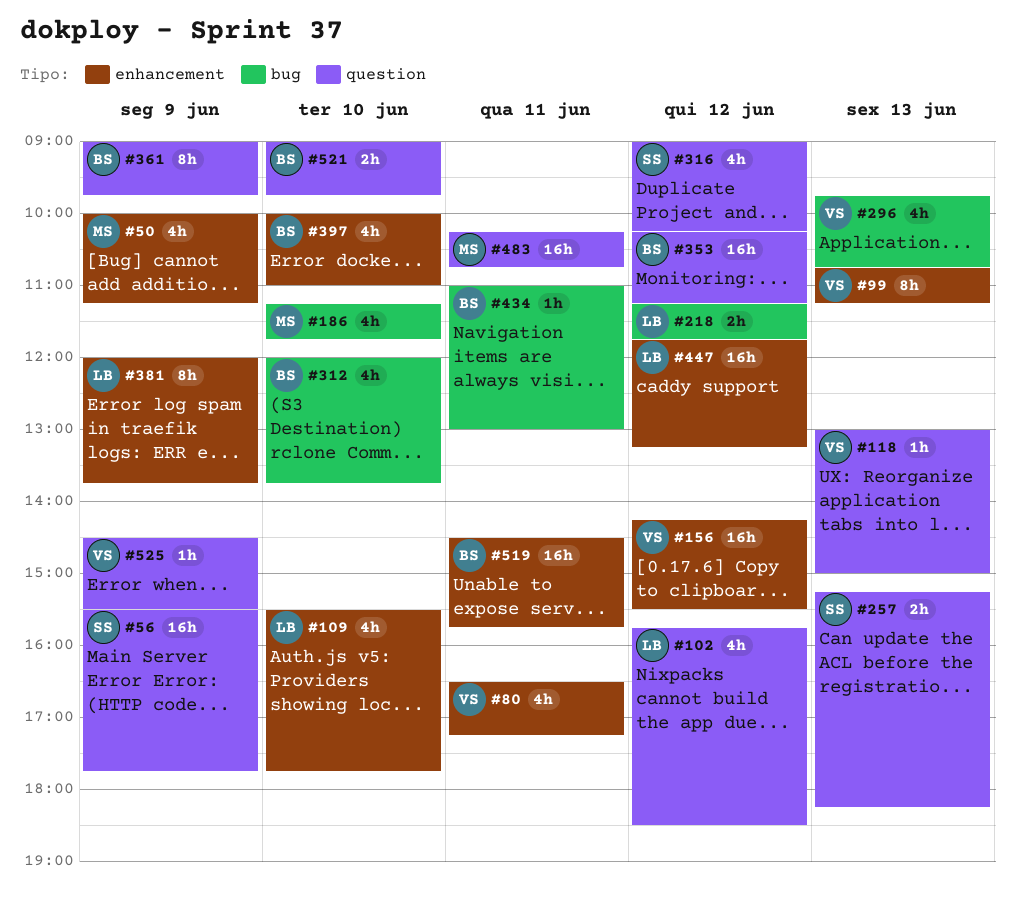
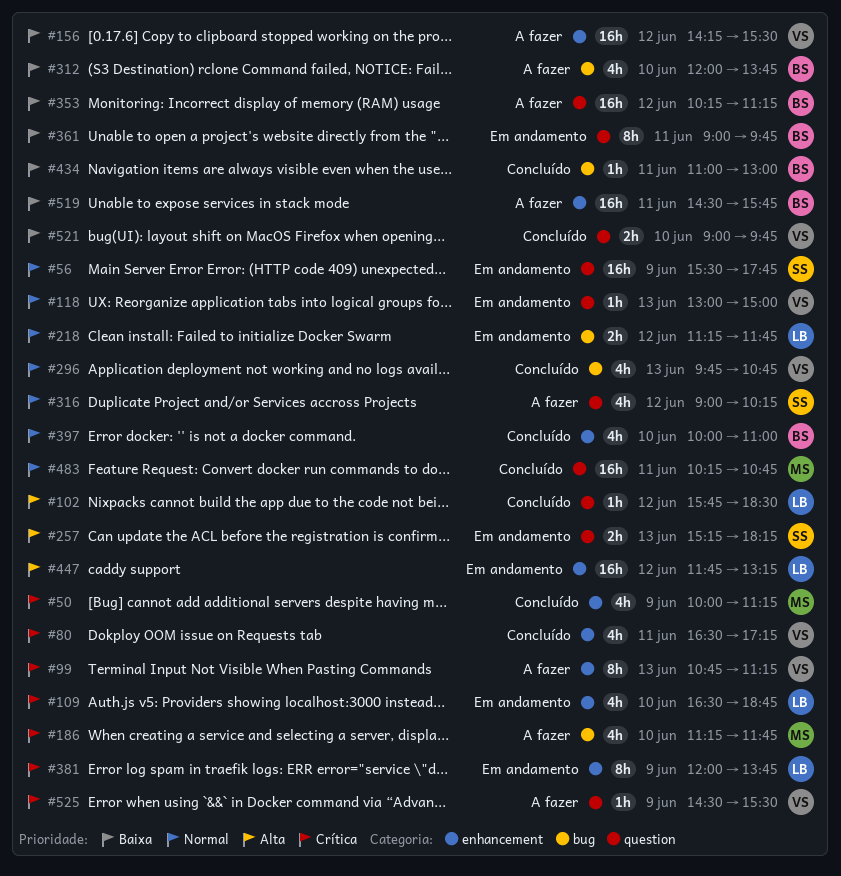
#102, estimate: 4h -> 1h
#109, begins: 15:30 -> 16:30
#109, ends: 17:45 -> 18:45
#361, day: Jun 9 -> Jun 11
#521, owner: BS -> VS

